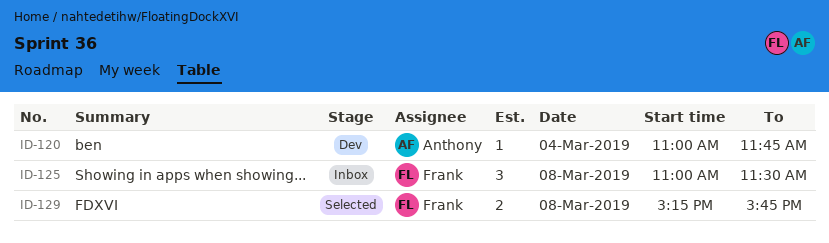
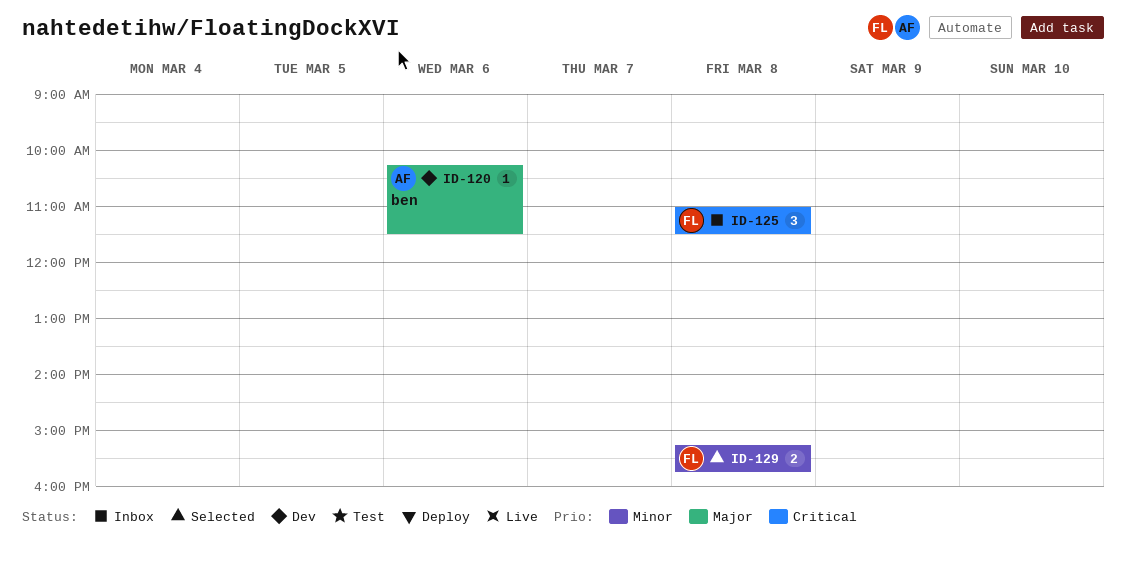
ID-120, day: Mar 4 -> Mar 6
ID-120, begins: 11:00 -> 10:15
ID-120, ends: 11:45 -> 11:30

